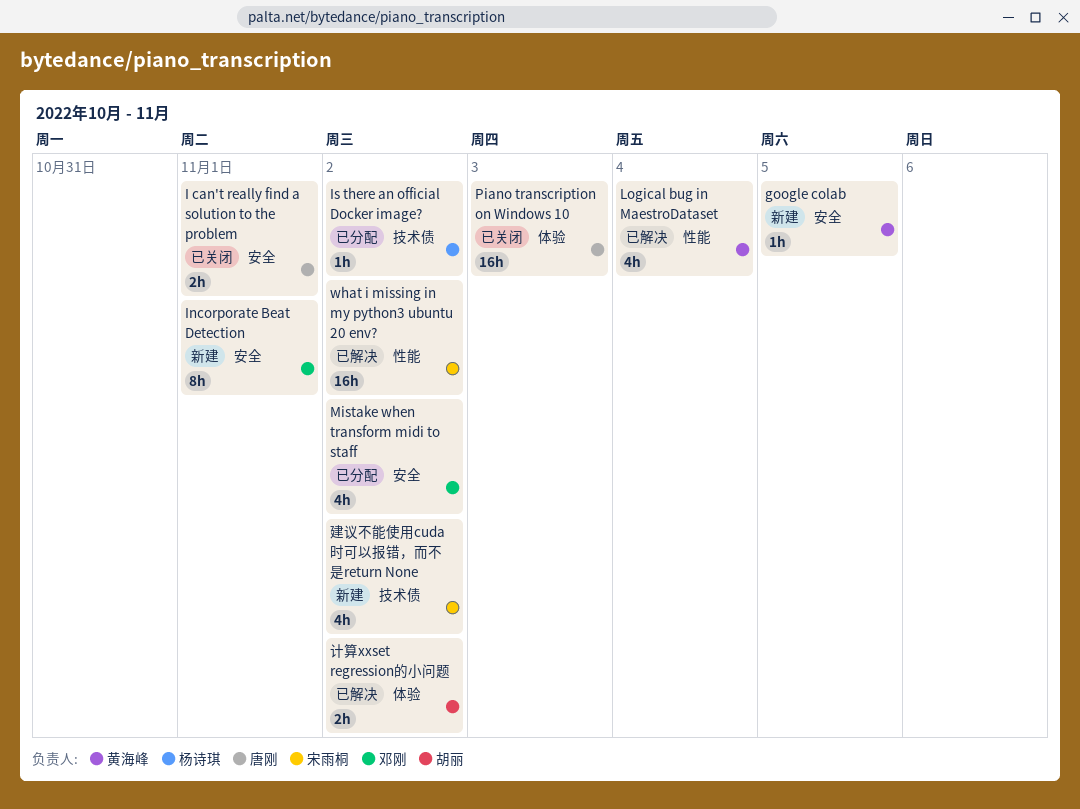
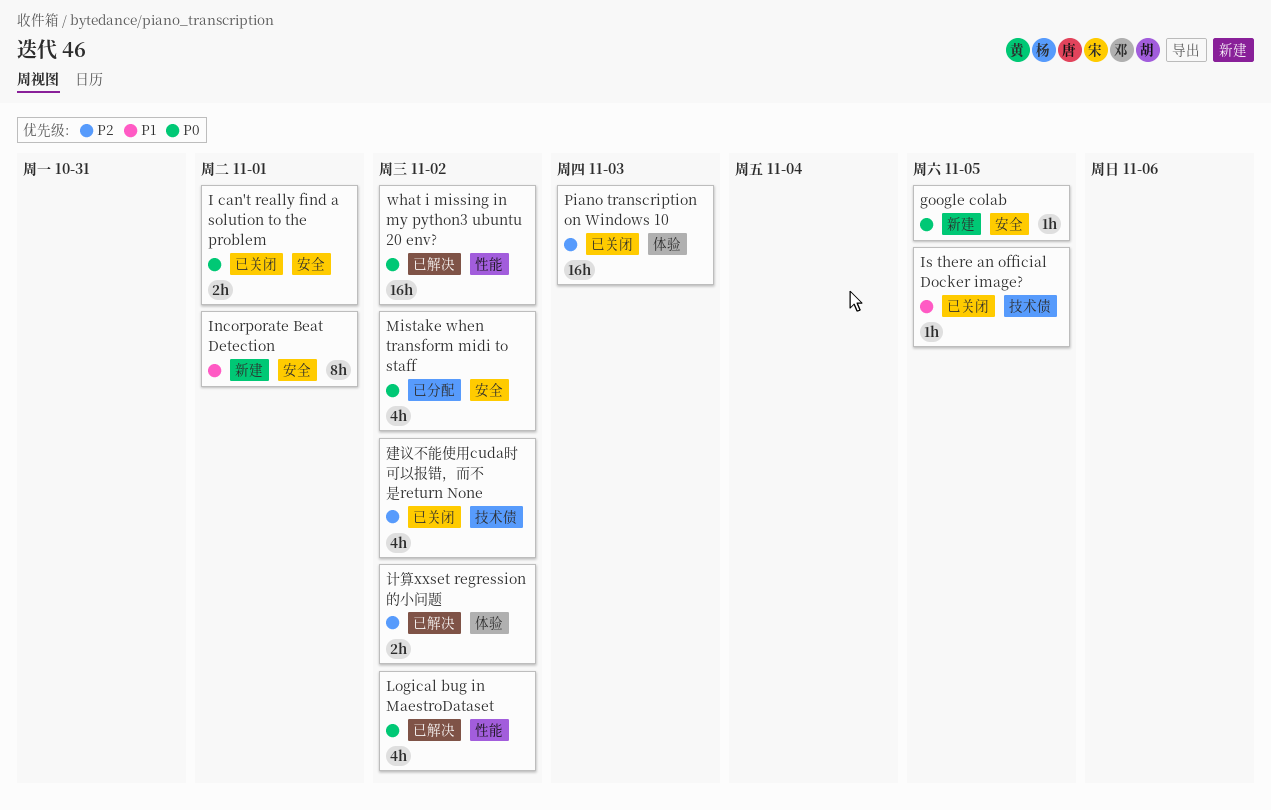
Is there an official Docker image?, status: 已分配 -> 已关闭
Is there an official Docker image?, due: Nov 2 -> Nov 5
Logical bug in MaestroDataset, due: Nov 4 -> Nov 2
建议不能使用cuda时可以报错，而不是return None, status: 新建 -> 已关闭

